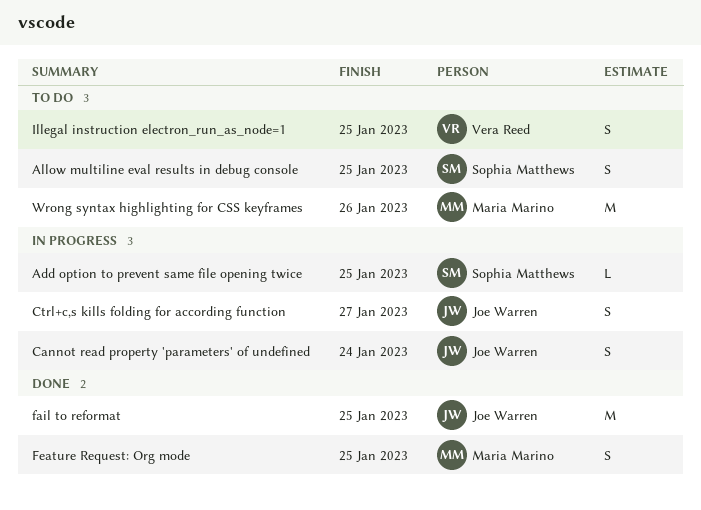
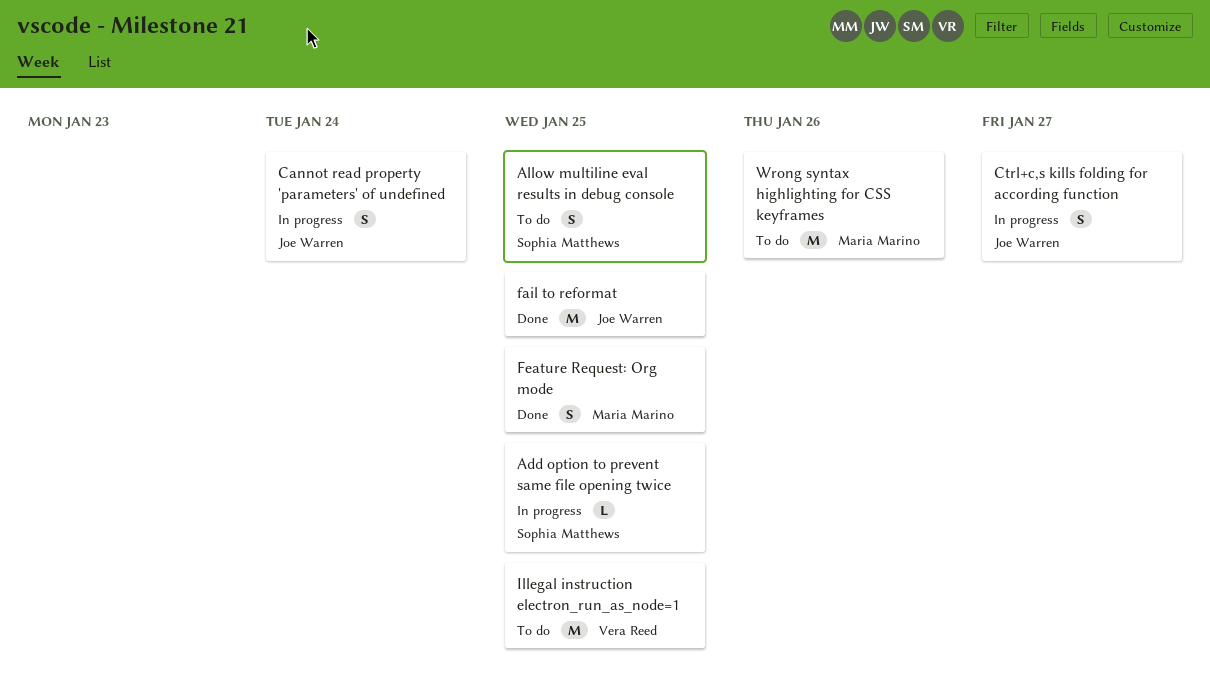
Illegal instruction electron_run_as_node=1, estimate: S -> M

